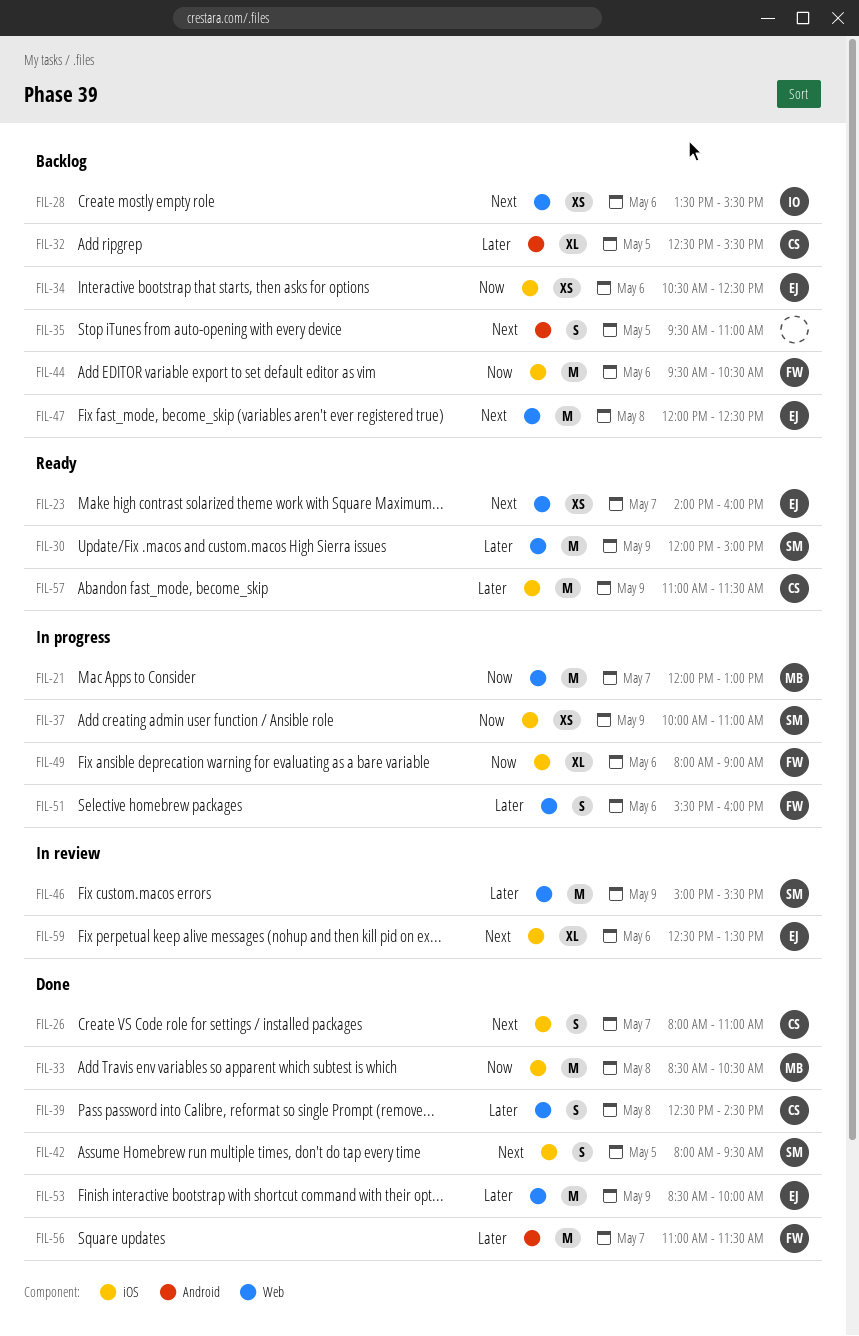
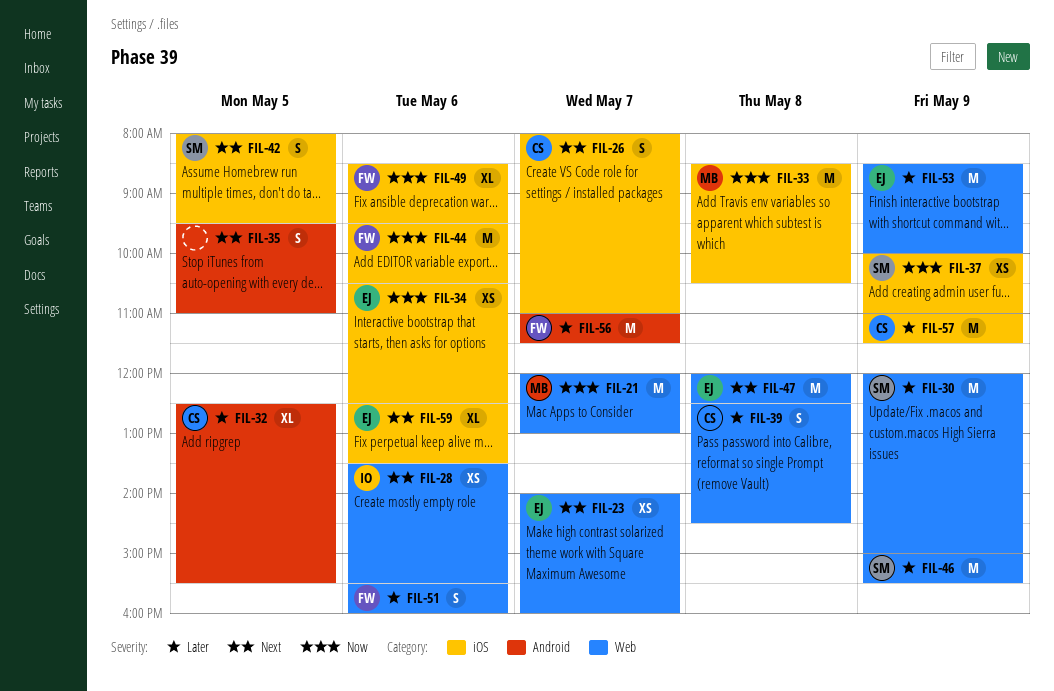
FIL-49, begins: 08:00 -> 08:30
FIL-49, ends: 09:00 -> 09:30

